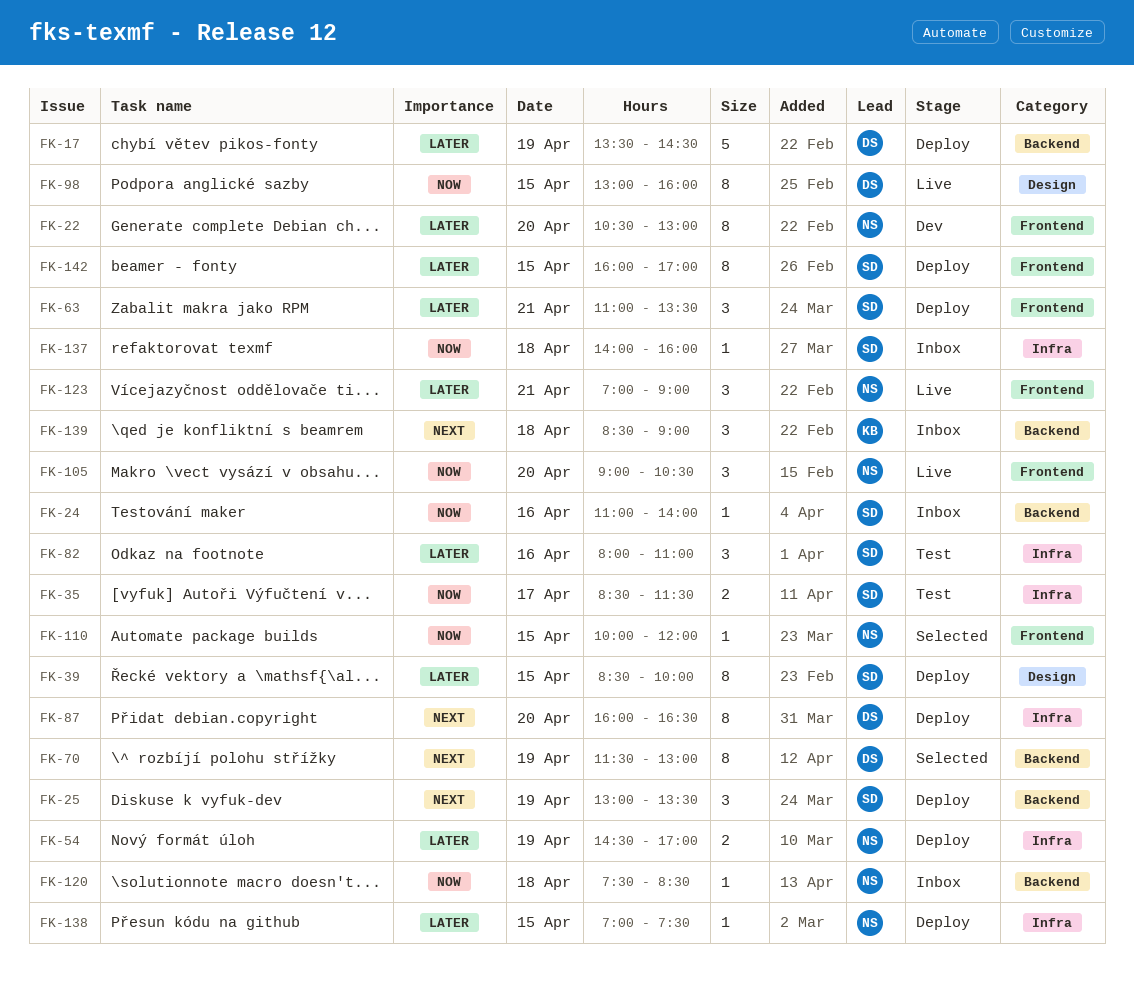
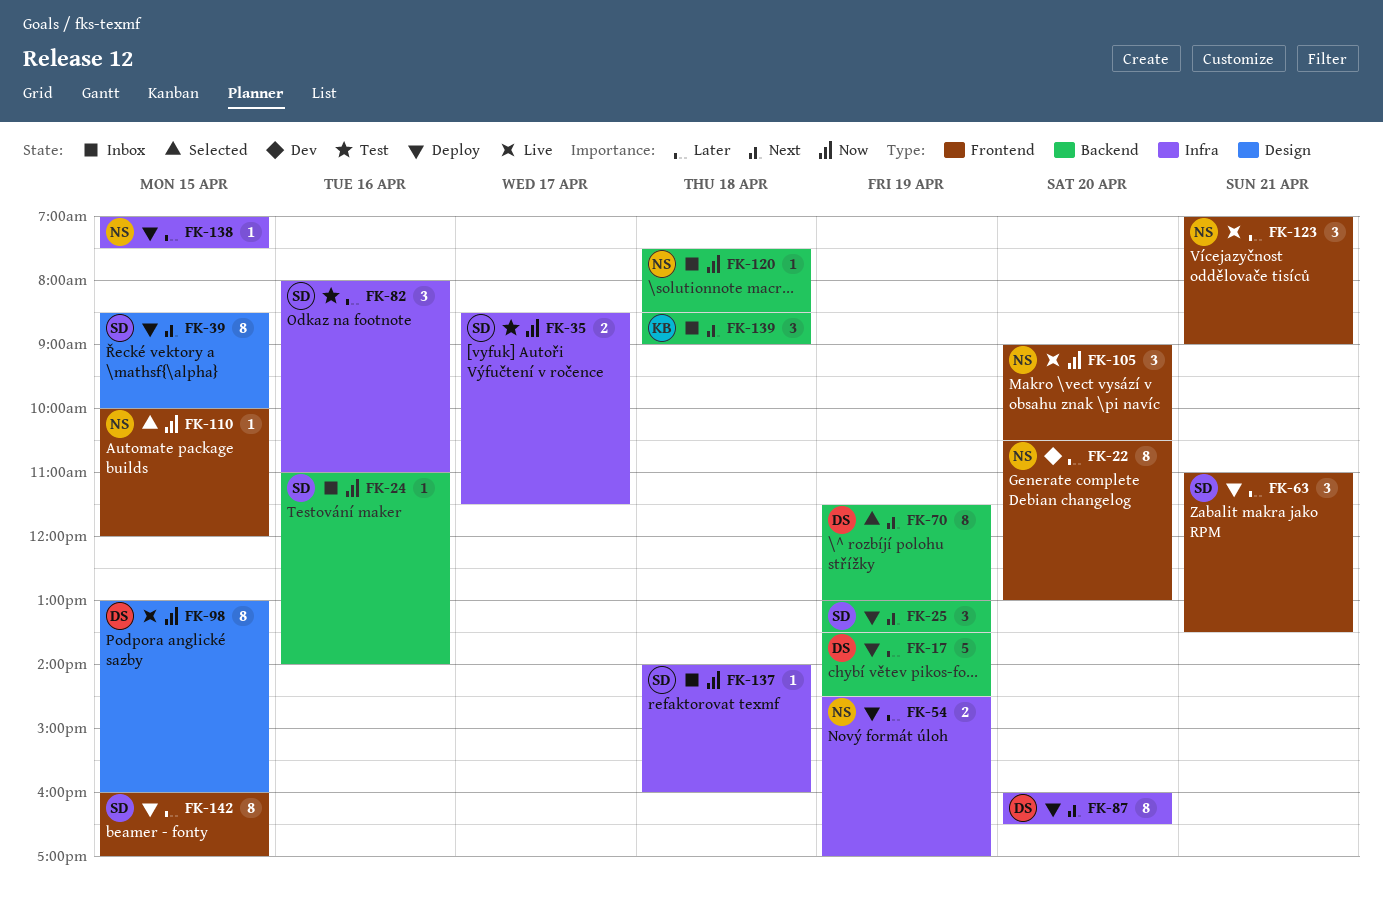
FK-39, priority: Later -> Next

